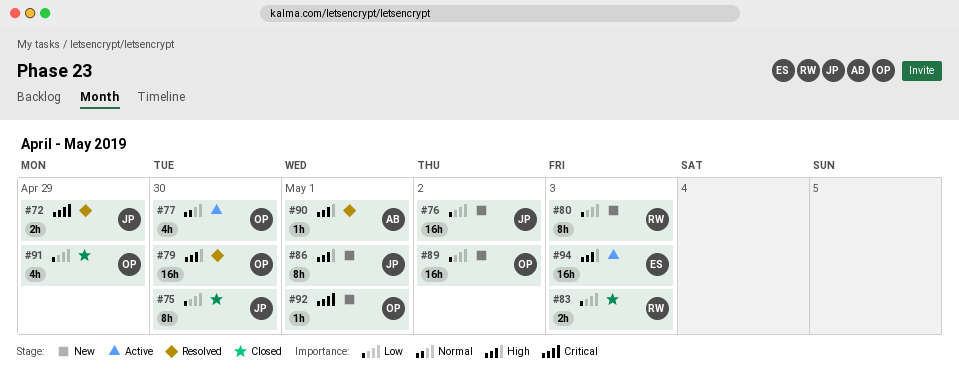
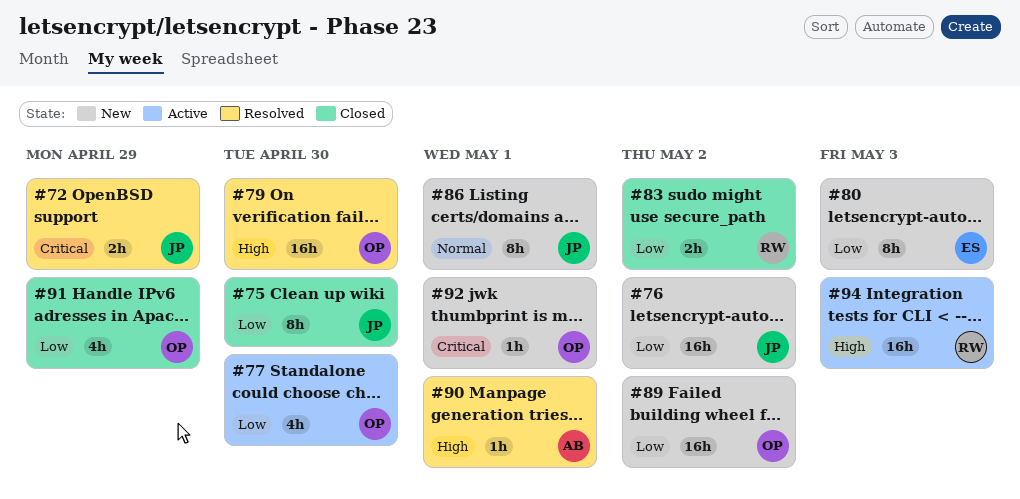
#77, priority: Normal -> Low
#80, owner: RW -> ES
#83, due: May 3 -> May 2
#86, priority: High -> Normal
#94, owner: ES -> RW

